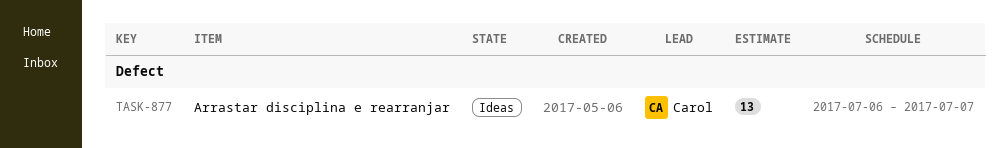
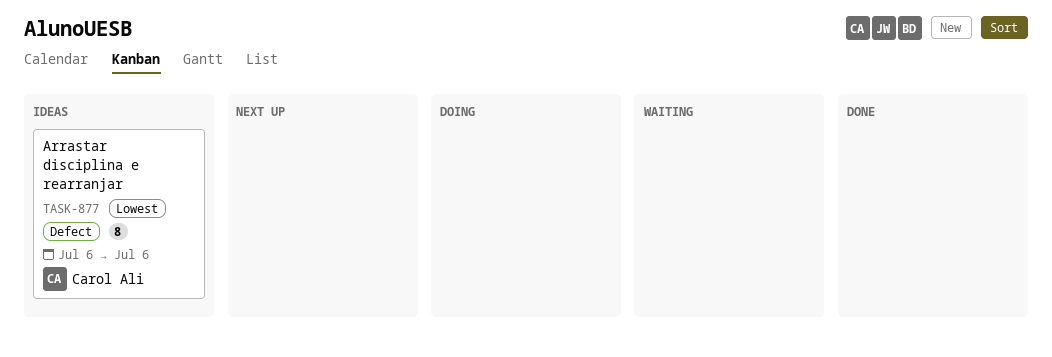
TASK-877, estimate: 13 -> 8
TASK-877, due: Jul 7 -> Jul 6

